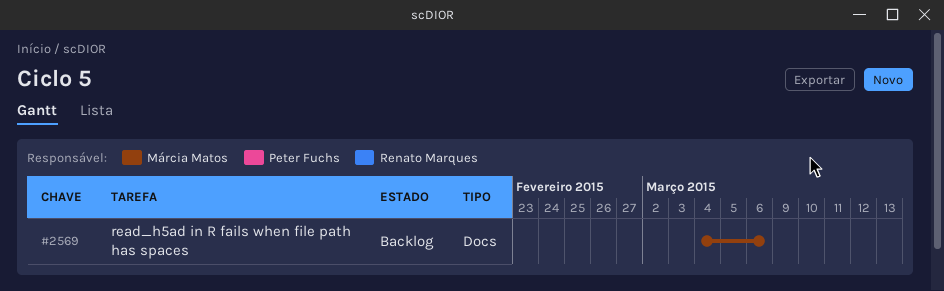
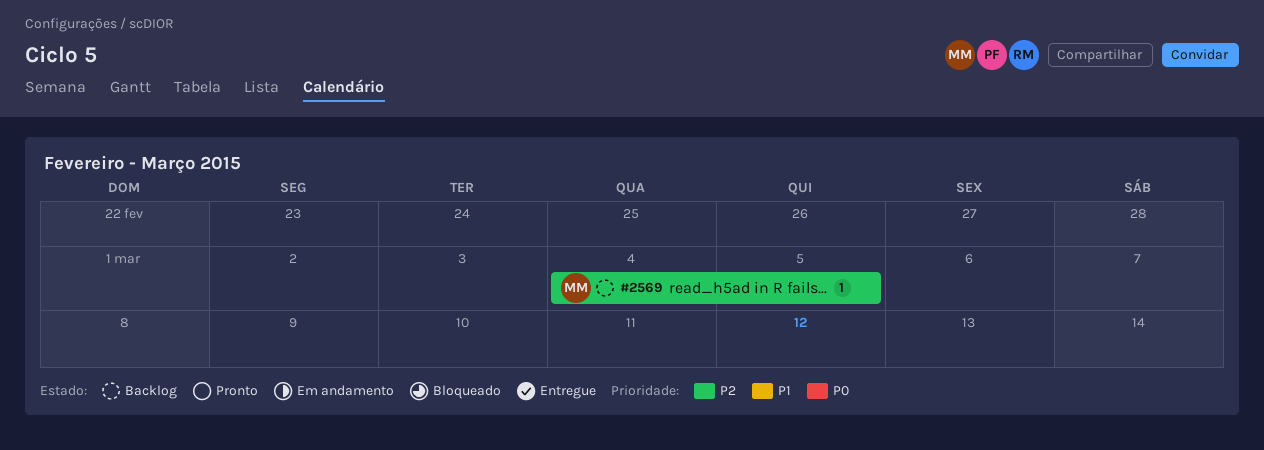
#2569, due: Mar 6 -> Mar 5

